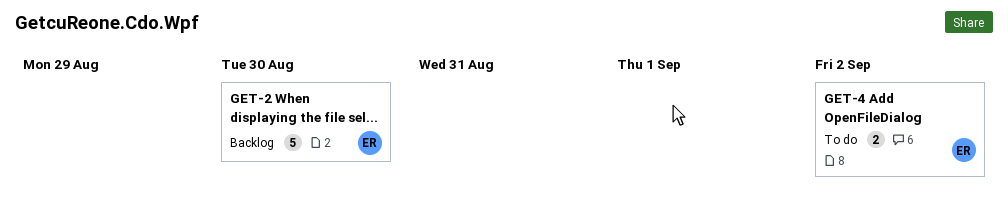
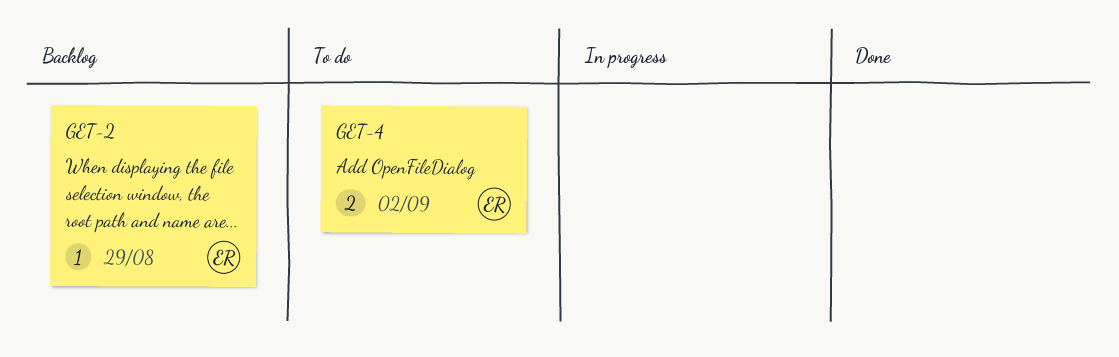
GET-2, estimate: 5 -> 1
GET-2, due: Aug 30 -> Aug 29

